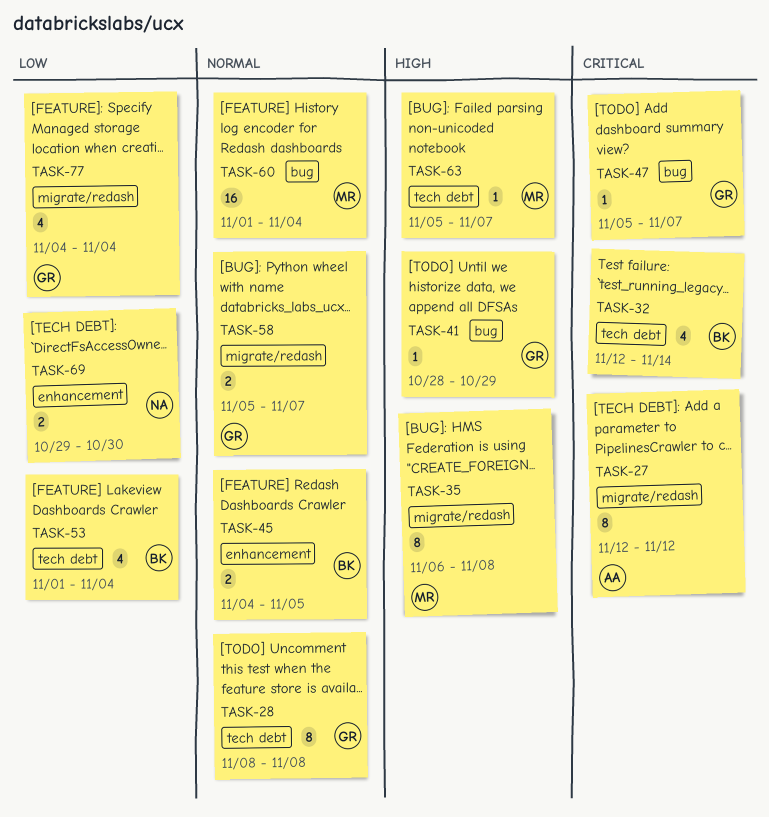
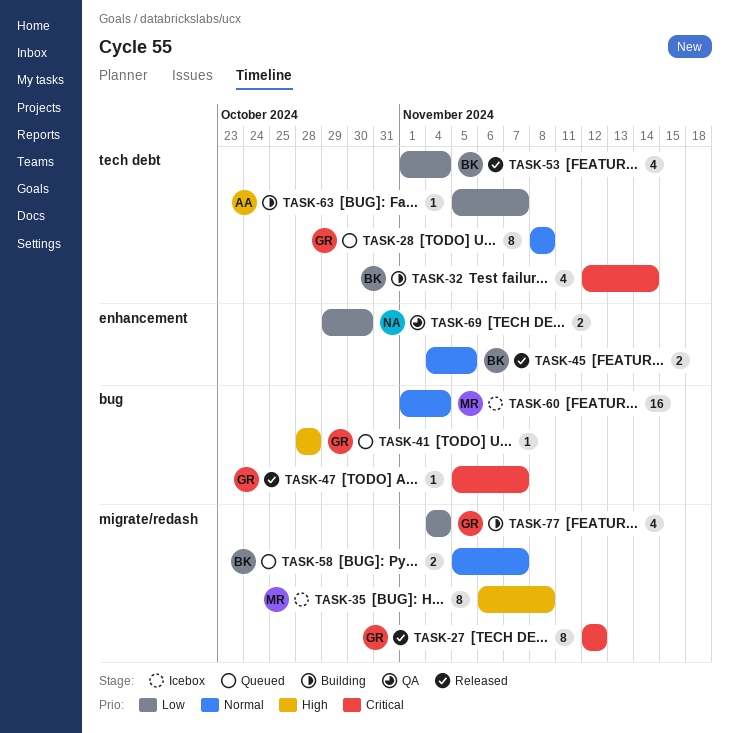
TASK-27, owner: AA -> GR
TASK-41, due: Oct 29 -> Oct 28
TASK-58, owner: GR -> BK
TASK-63, owner: MR -> AA
TASK-63, priority: High -> Low

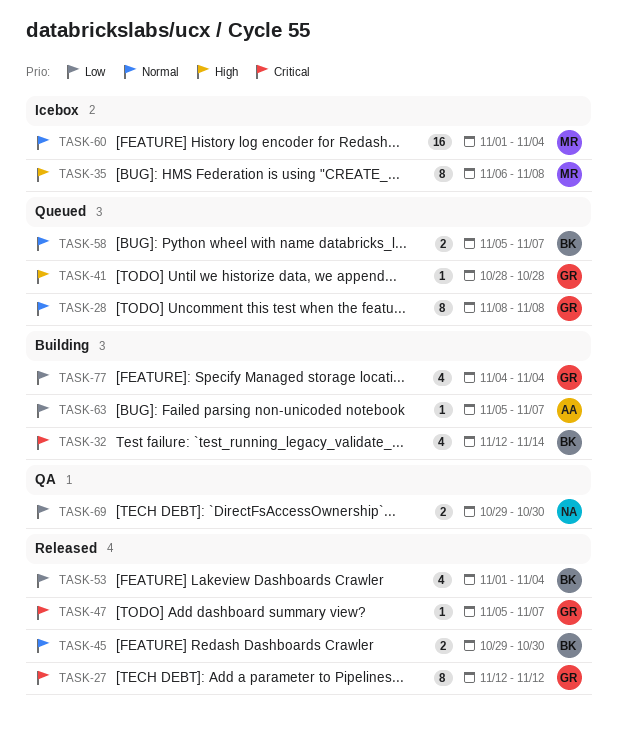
TASK-45, start: Nov 4 -> Oct 29
TASK-45, due: Nov 5 -> Oct 30

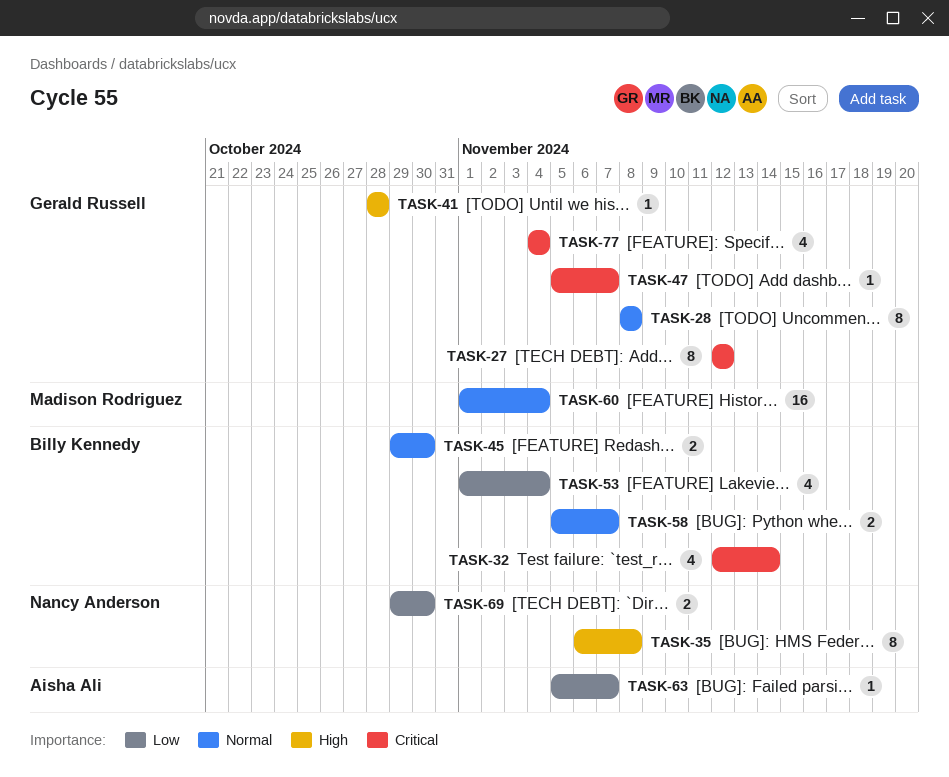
TASK-35, owner: Madison Rodriguez -> Nancy Anderson
TASK-77, priority: Low -> Critical

